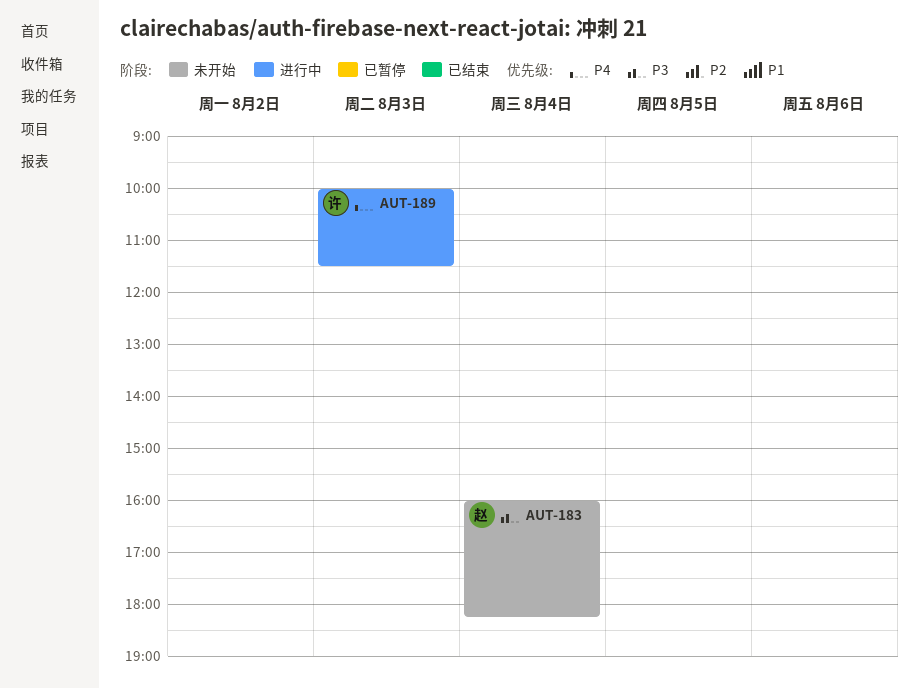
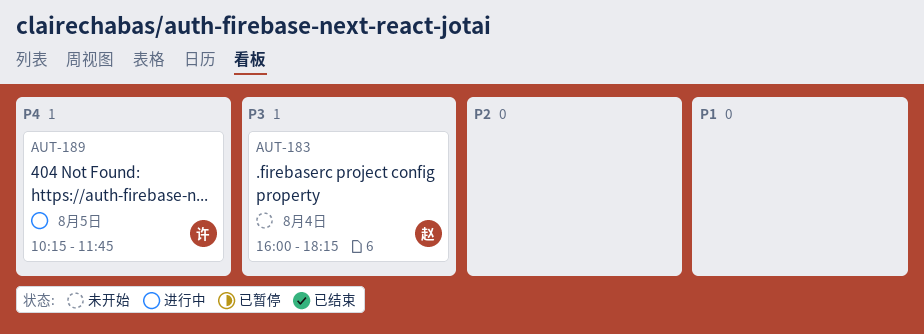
AUT-189, day: Aug 3 -> Aug 5
AUT-189, begins: 10:00 -> 10:15
AUT-189, ends: 11:30 -> 11:45

